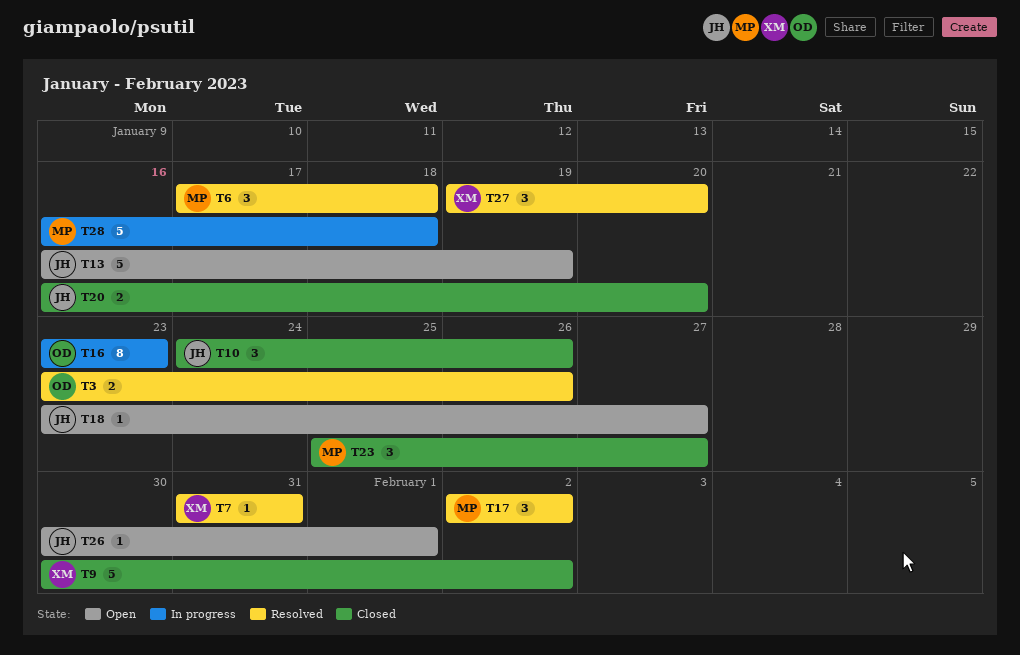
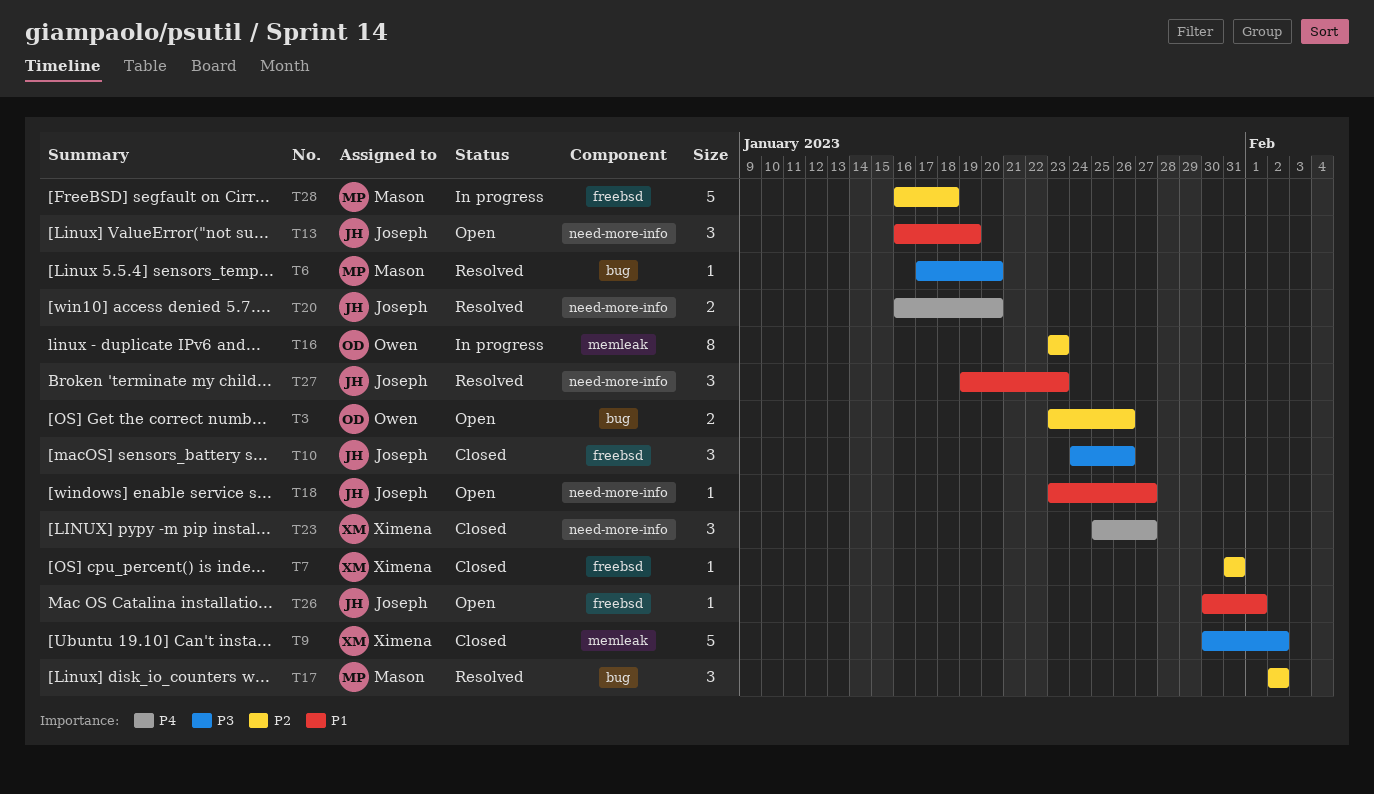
T3, status: Resolved -> Open
T6, estimate: 3 -> 1
T6, due: Jan 18 -> Jan 20
T7, status: Resolved -> Closed
T13, estimate: 5 -> 3
T20, status: Closed -> Resolved
T23, owner: Mason -> Ximena
T27, owner: Ximena -> Joseph
T27, due: Jan 20 -> Jan 23

